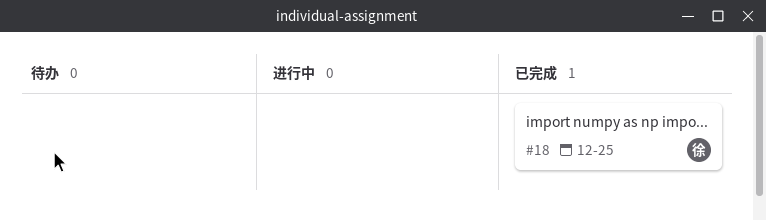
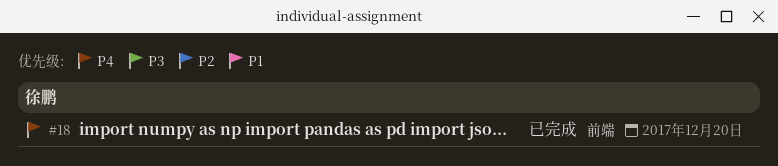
#18, due: Dec 25 -> Dec 20

